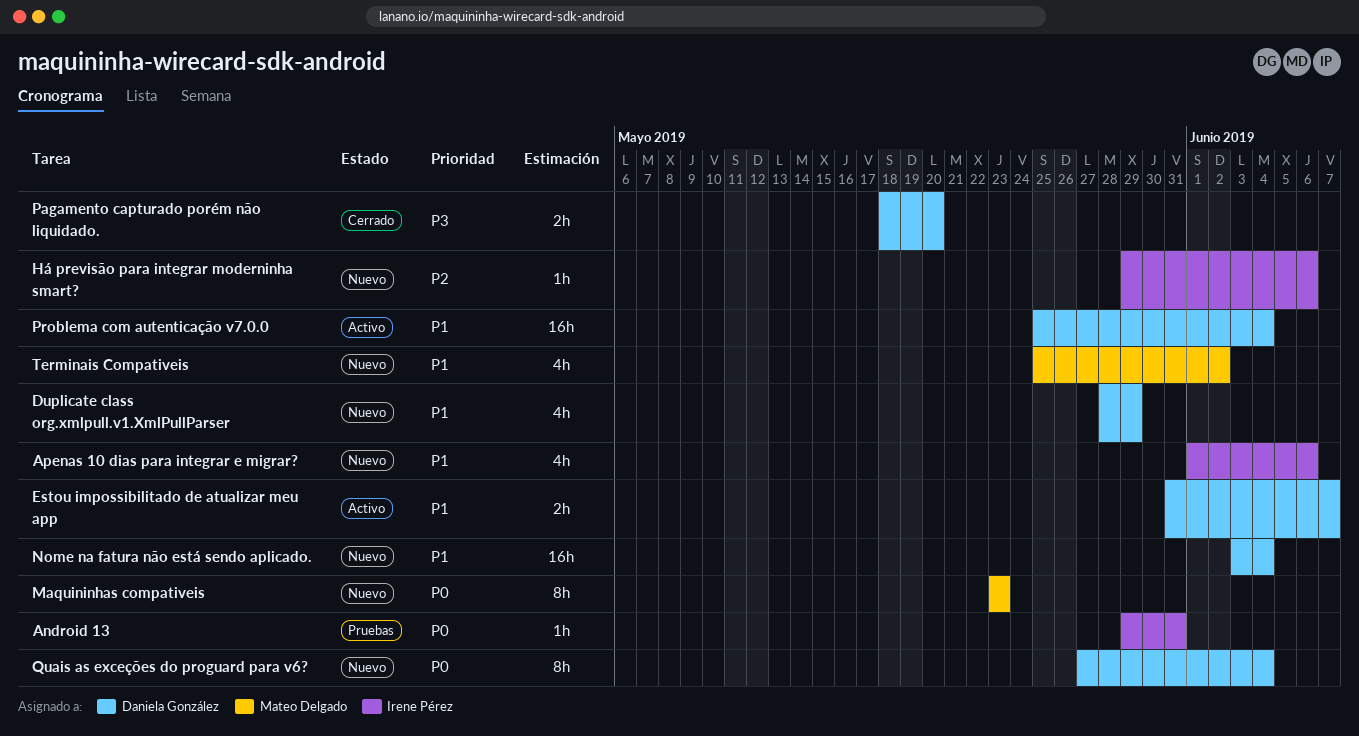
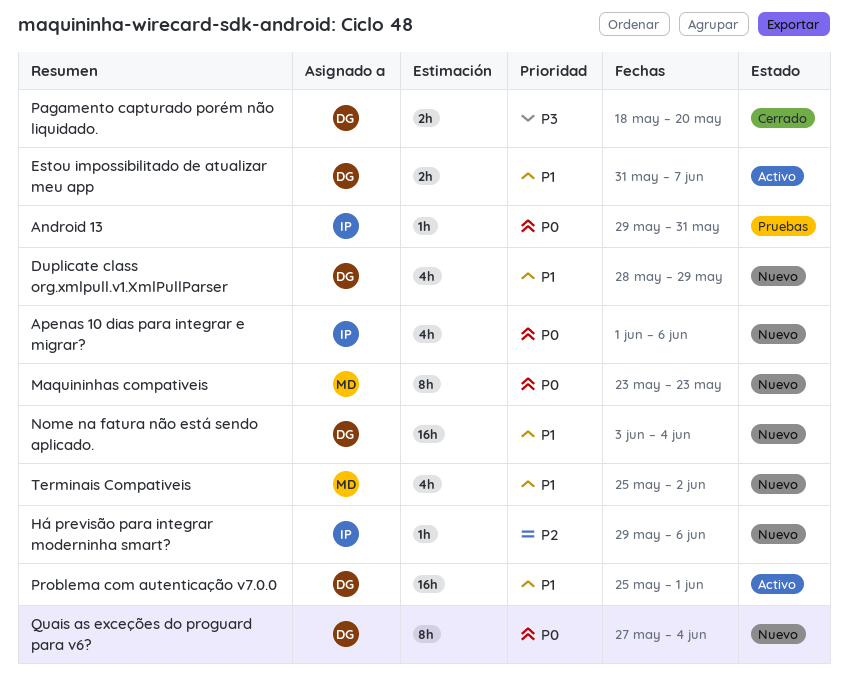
Apenas 10 dias para integrar e migrar?, priority: P1 -> P0
Problema com autenticação v7.0.0, due: Jun 4 -> Jun 1

